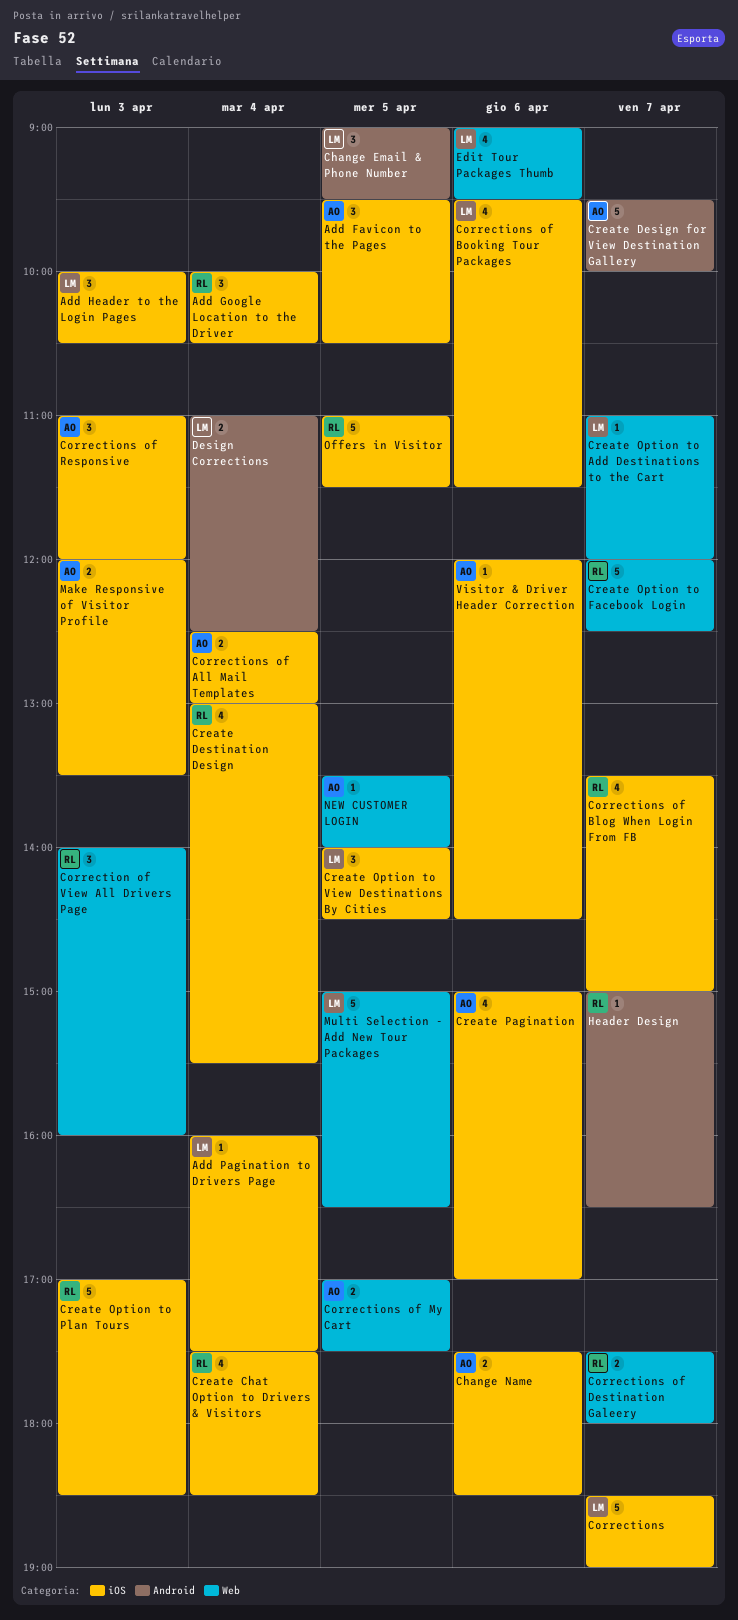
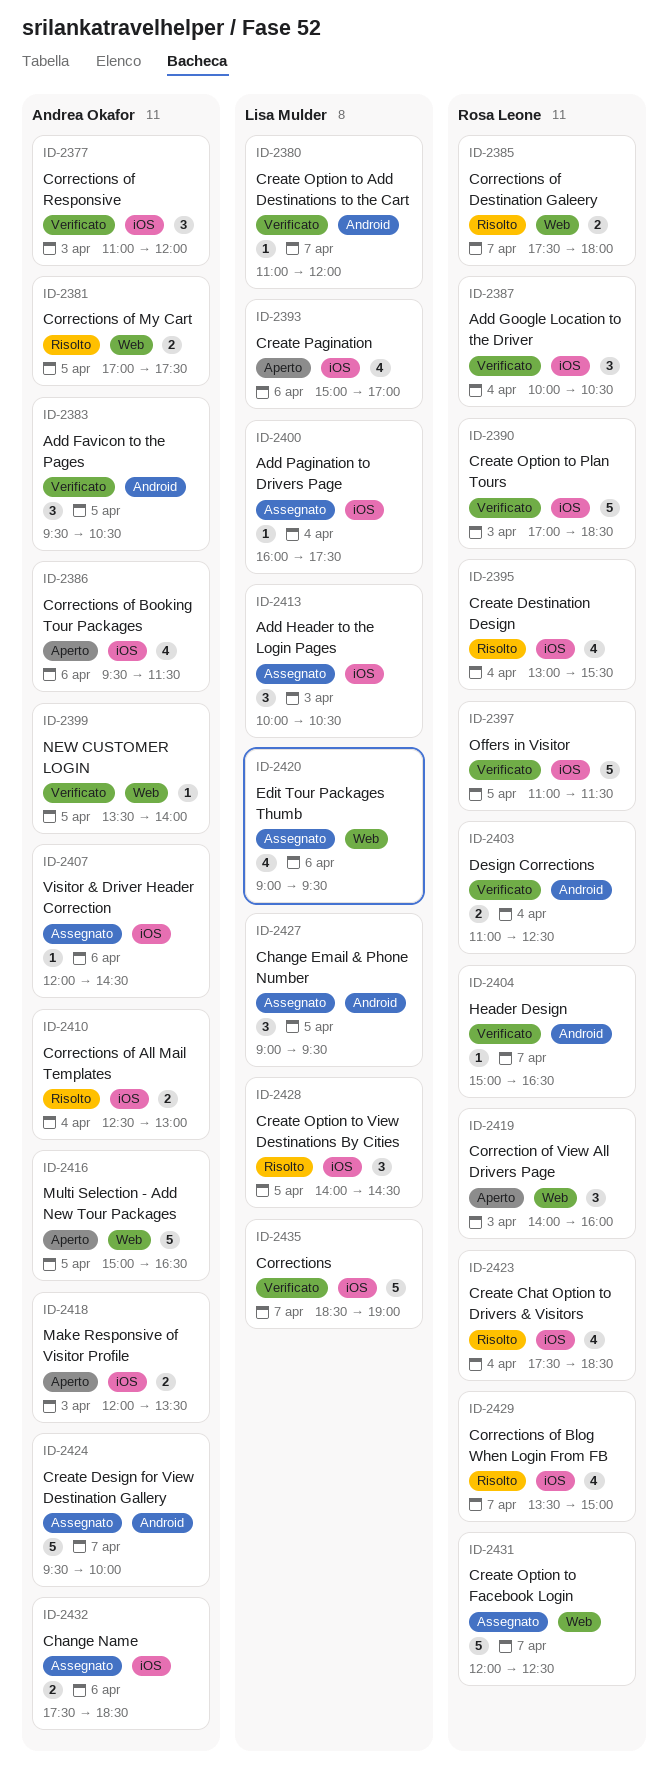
Add Favicon to the Pages, label: iOS -> Android
Corrections of Booking Tour Packages, owner: Lisa Mulder -> Andrea Okafor
Create Option to Add Destinations to the Cart, label: Web -> Android
Create Pagination, owner: Andrea Okafor -> Lisa Mulder
Design Corrections, owner: Lisa Mulder -> Rosa Leone
Multi Selection - Add New Tour Packages, owner: Lisa Mulder -> Andrea Okafor

